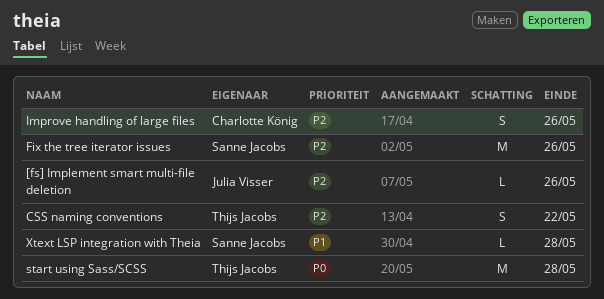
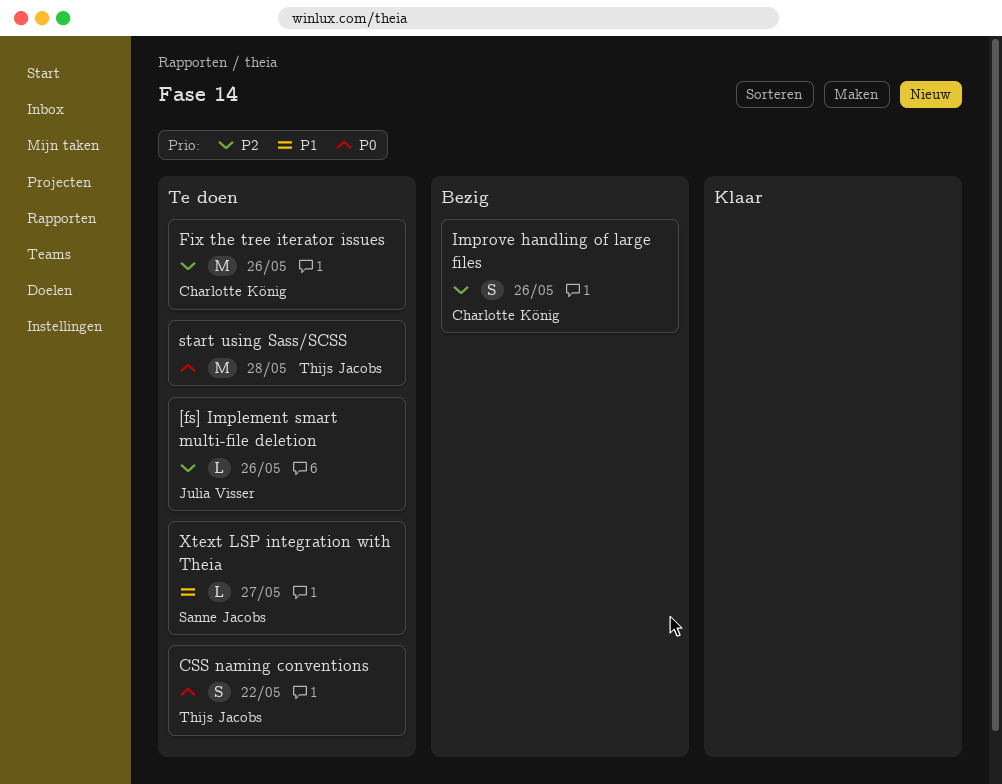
CSS naming conventions, priority: P2 -> P0
Fix the tree iterator issues, owner: Sanne Jacobs -> Charlotte König
Xtext LSP integration with Theia, due: May 28 -> May 27

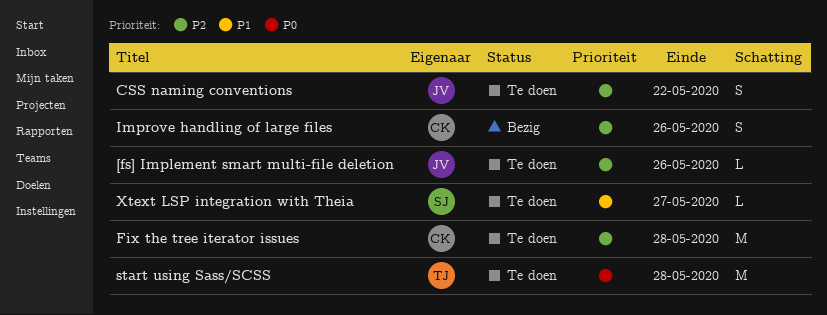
CSS naming conventions, owner: Thijs Jacobs -> Julia Visser
CSS naming conventions, priority: P0 -> P2
Fix the tree iterator issues, due: May 26 -> May 28

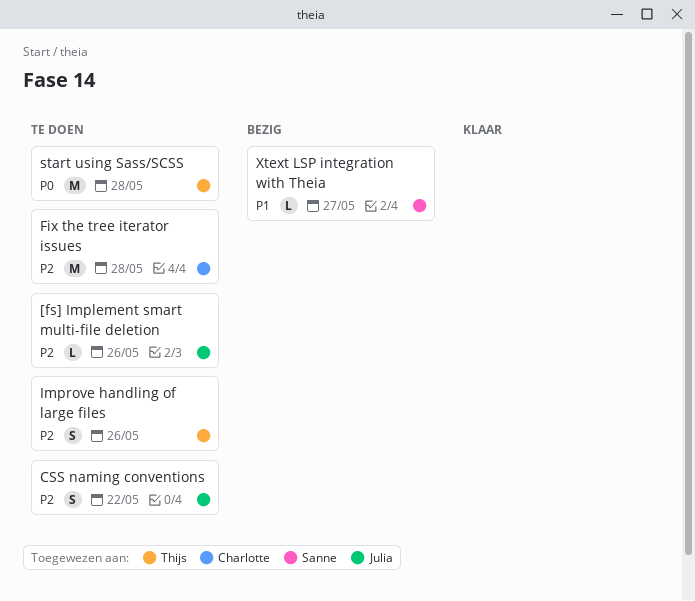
Improve handling of large files, status: Bezig -> Te doen
Improve handling of large files, owner: Charlotte -> Thijs
Xtext LSP integration with Theia, status: Te doen -> Bezig

